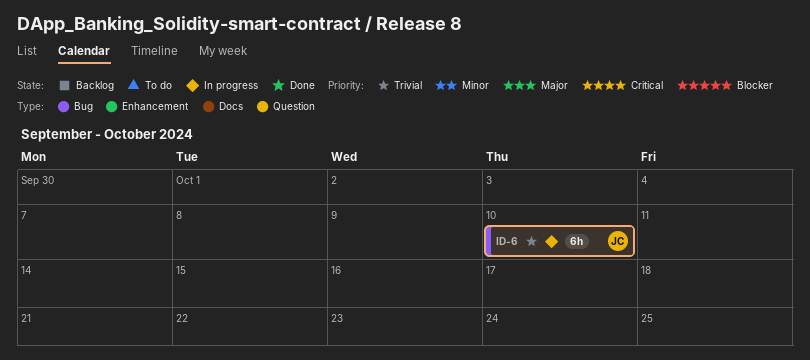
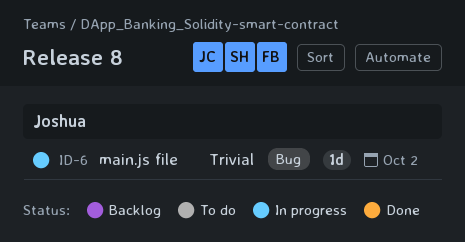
ID-6, estimate: 6h -> 1d
ID-6, due: Oct 10 -> Oct 2

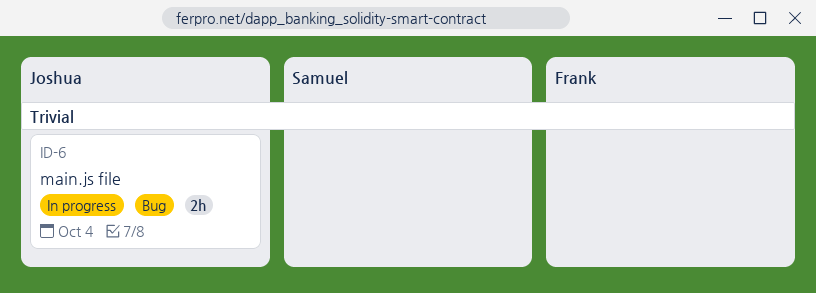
ID-6, estimate: 1d -> 2h
ID-6, due: Oct 2 -> Oct 4

